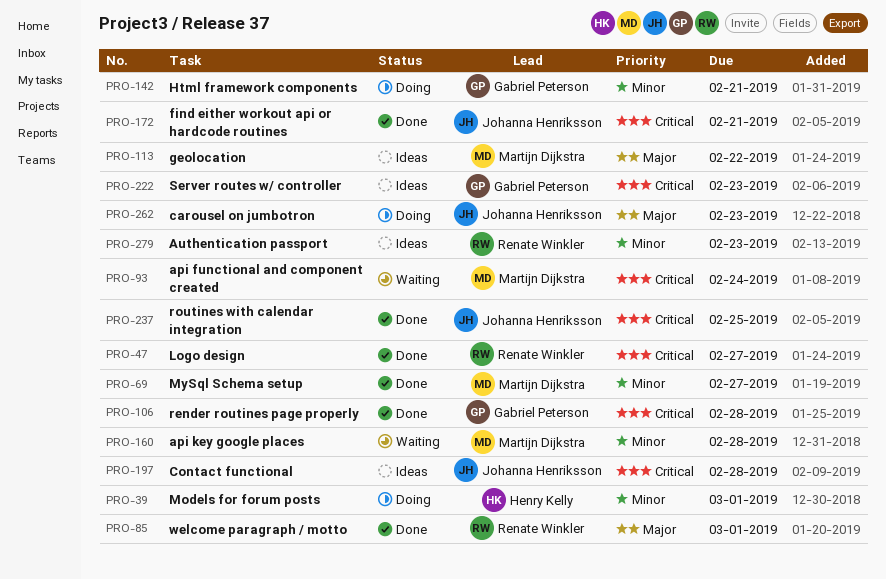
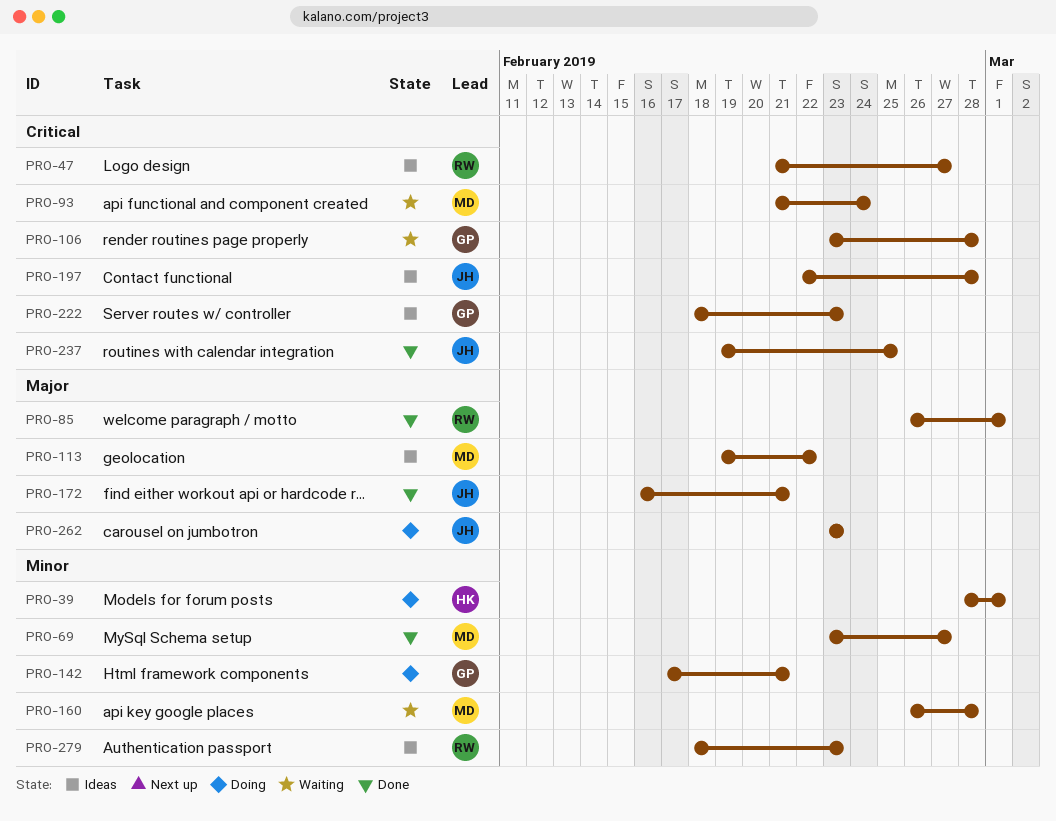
PRO-47, status: Done -> Ideas
PRO-106, status: Done -> Waiting
PRO-172, priority: Critical -> Major

